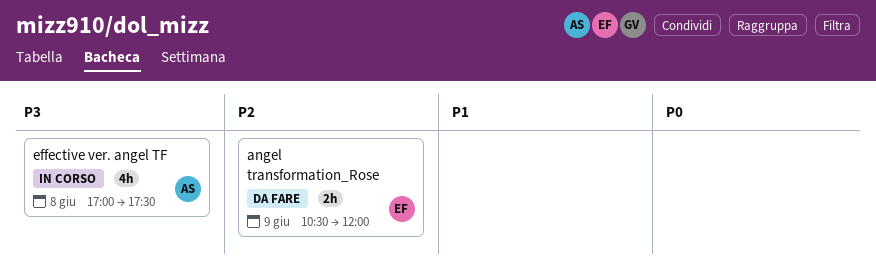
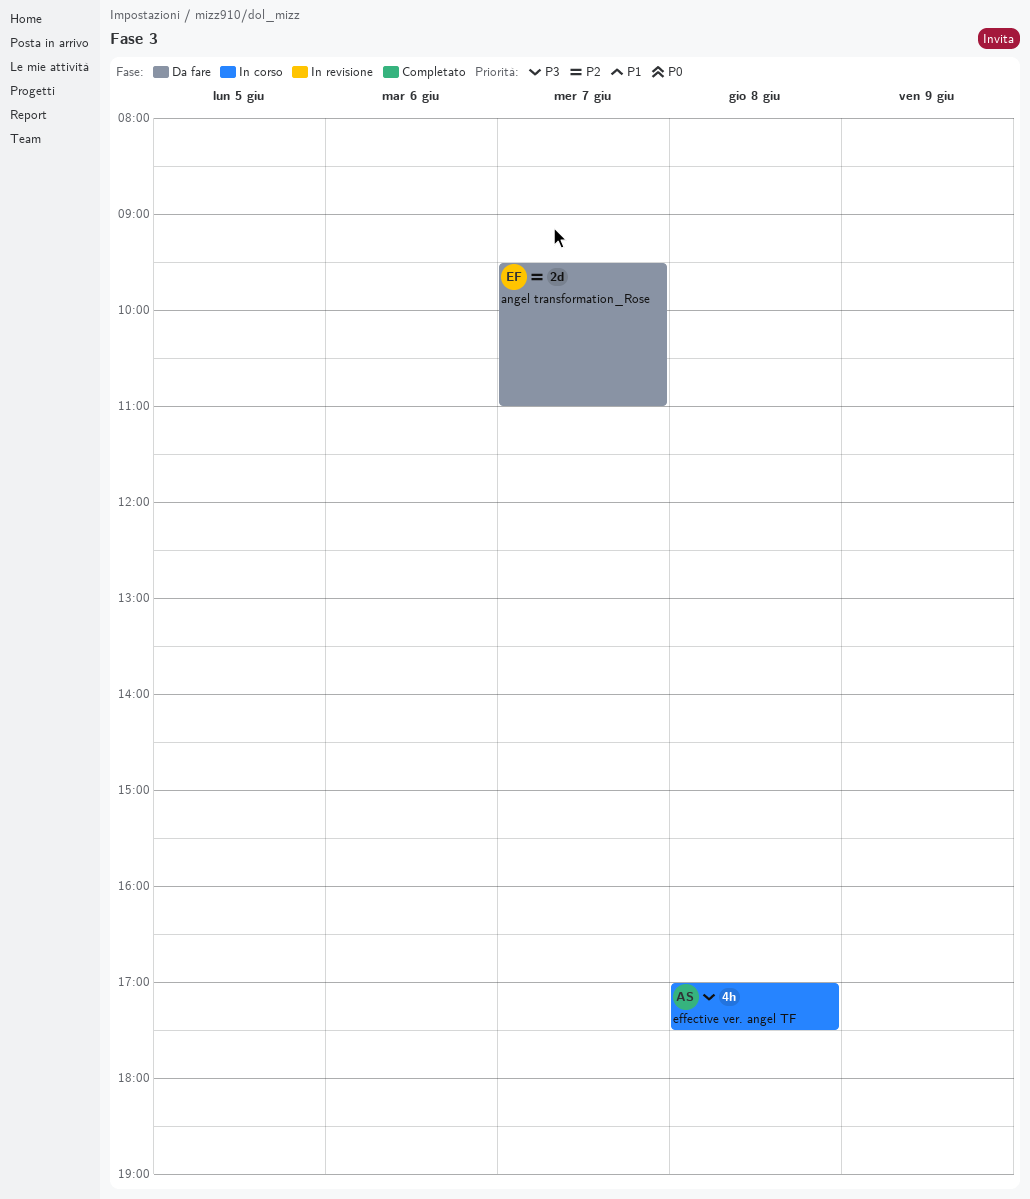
angel transformation_Rose, estimate: 2h -> 2d
angel transformation_Rose, day: Jun 9 -> Jun 7
angel transformation_Rose, begins: 10:30 -> 09:30
angel transformation_Rose, ends: 12:00 -> 11:00

